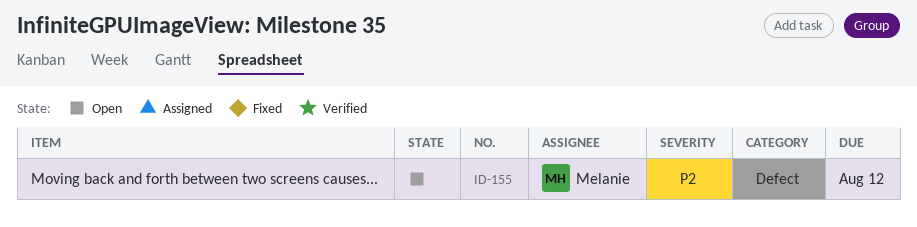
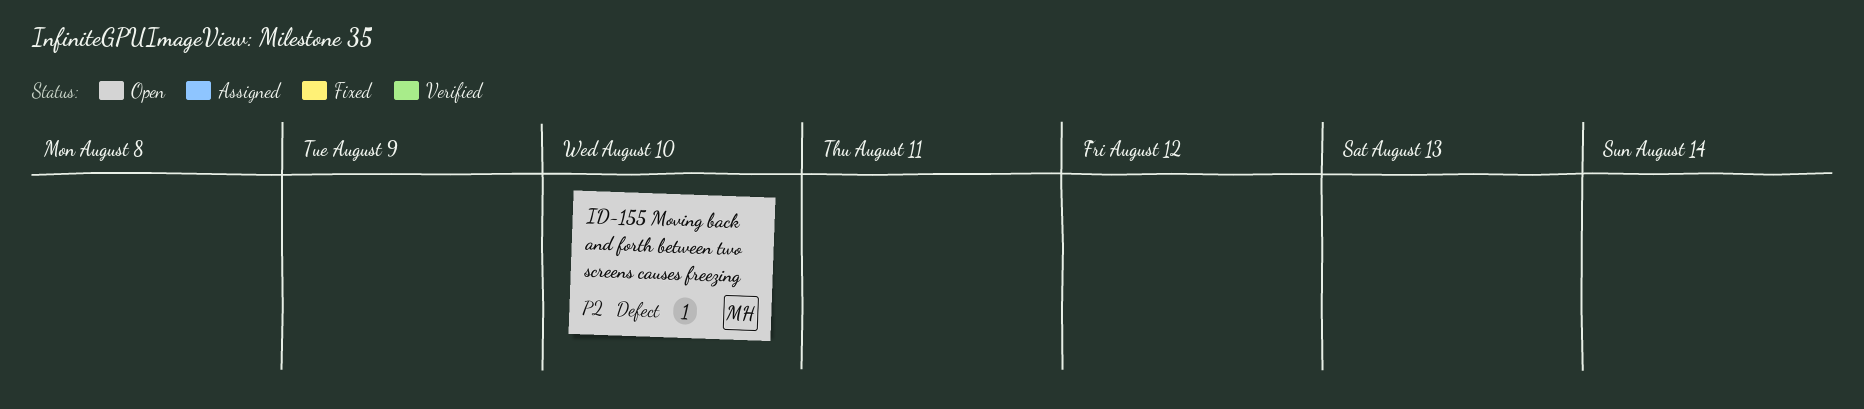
ID-155, due: Aug 12 -> Aug 10

